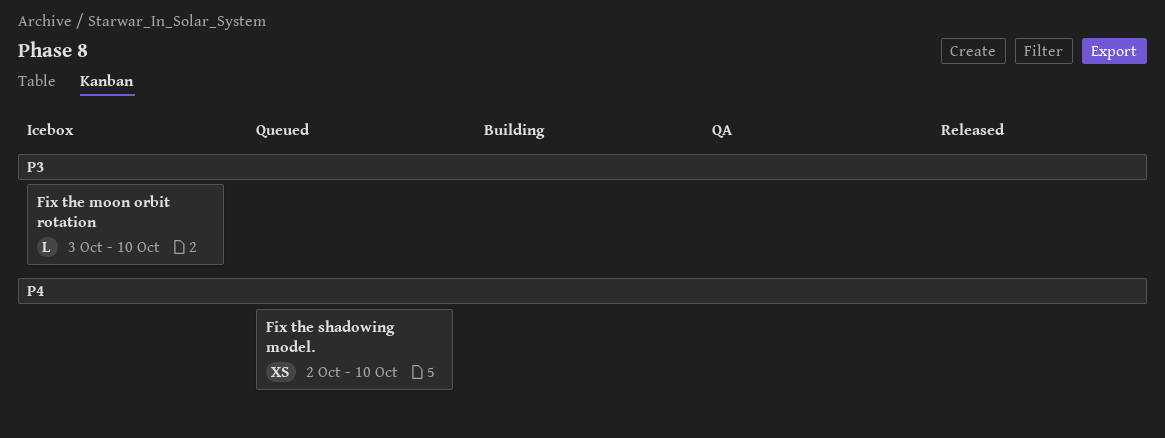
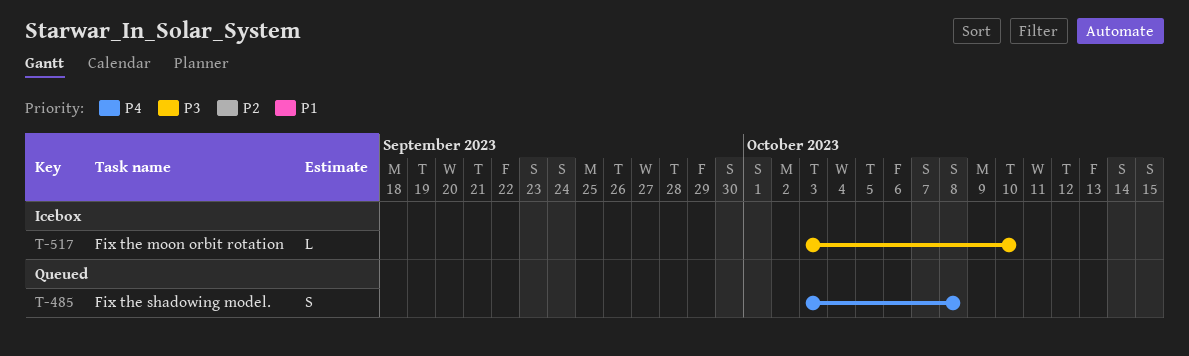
Fix the shadowing model., estimate: XS -> S
Fix the shadowing model., start: Oct 2 -> Oct 3
Fix the shadowing model., due: Oct 10 -> Oct 8

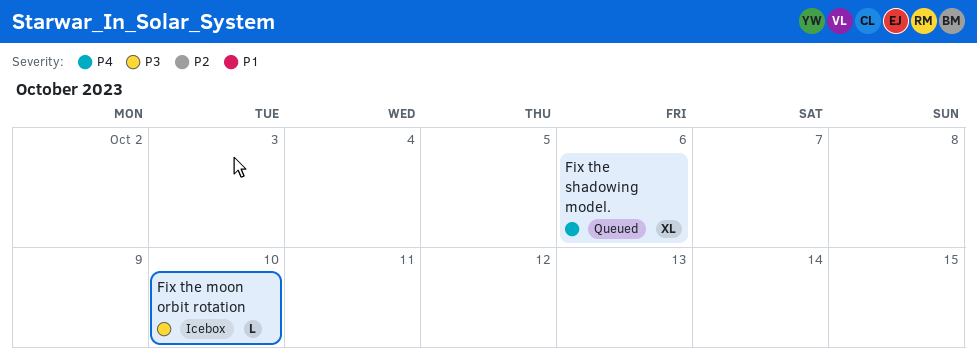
Fix the shadowing model., estimate: S -> XL
Fix the shadowing model., due: Oct 8 -> Oct 6

